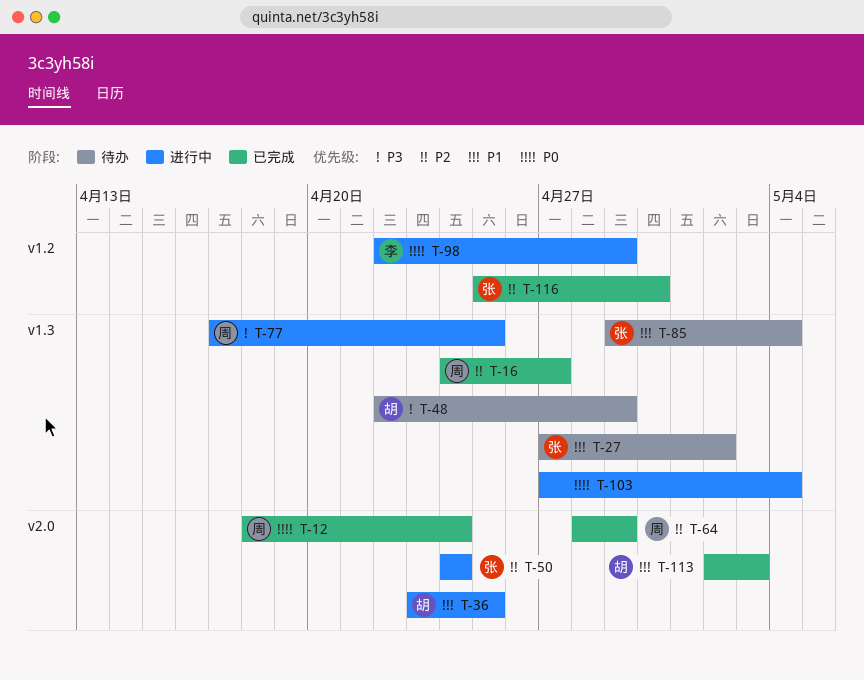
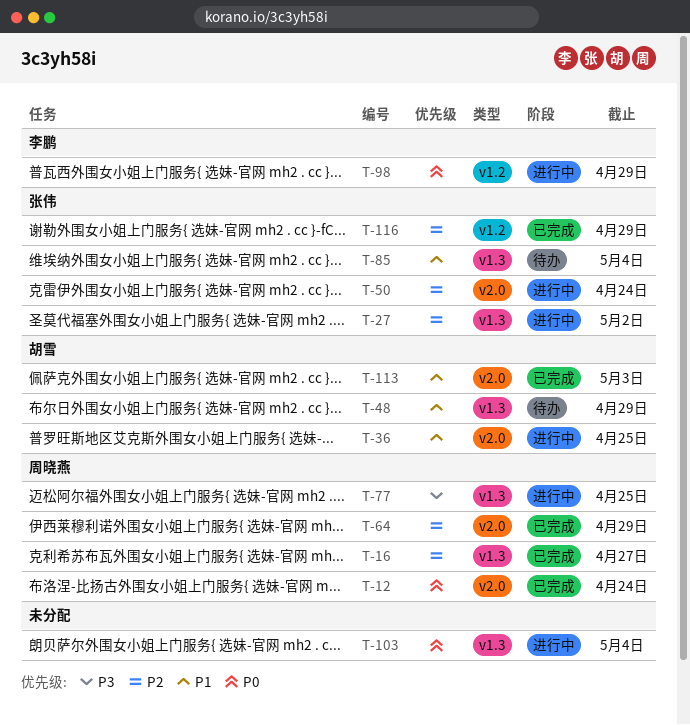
T-27, status: 待办 -> 进行中
T-27, priority: P1 -> P2
T-48, priority: P3 -> P1
T-116, due: Apr 30 -> Apr 29

